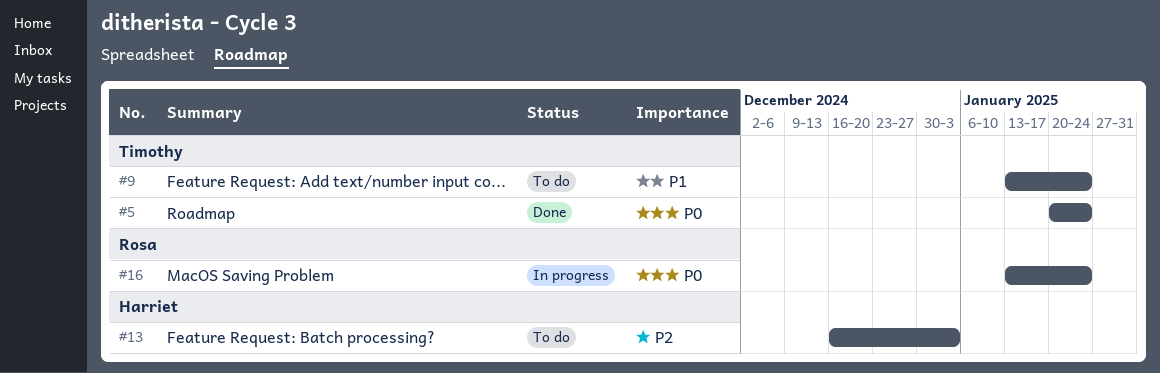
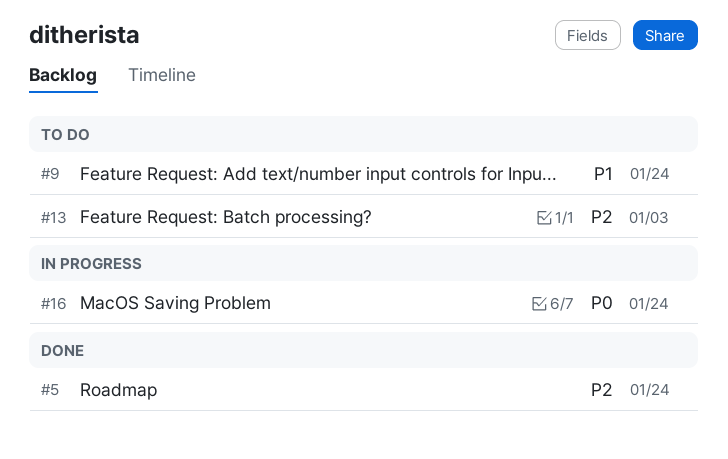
#5, priority: P0 -> P2

